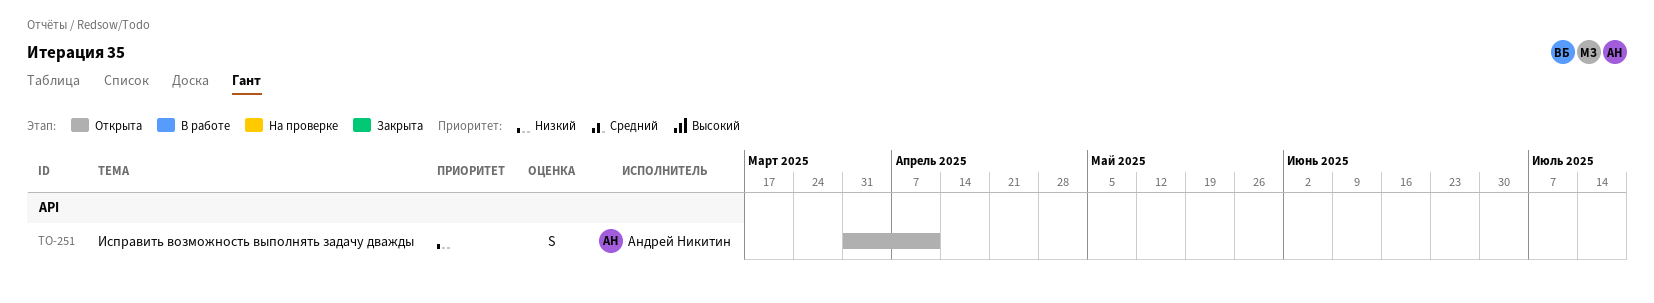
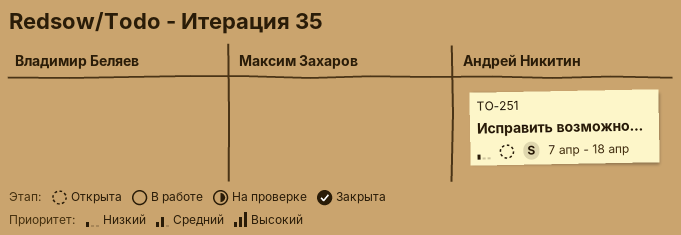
TO-251, start: Mar 31 -> Apr 7
TO-251, due: Apr 11 -> Apr 18

